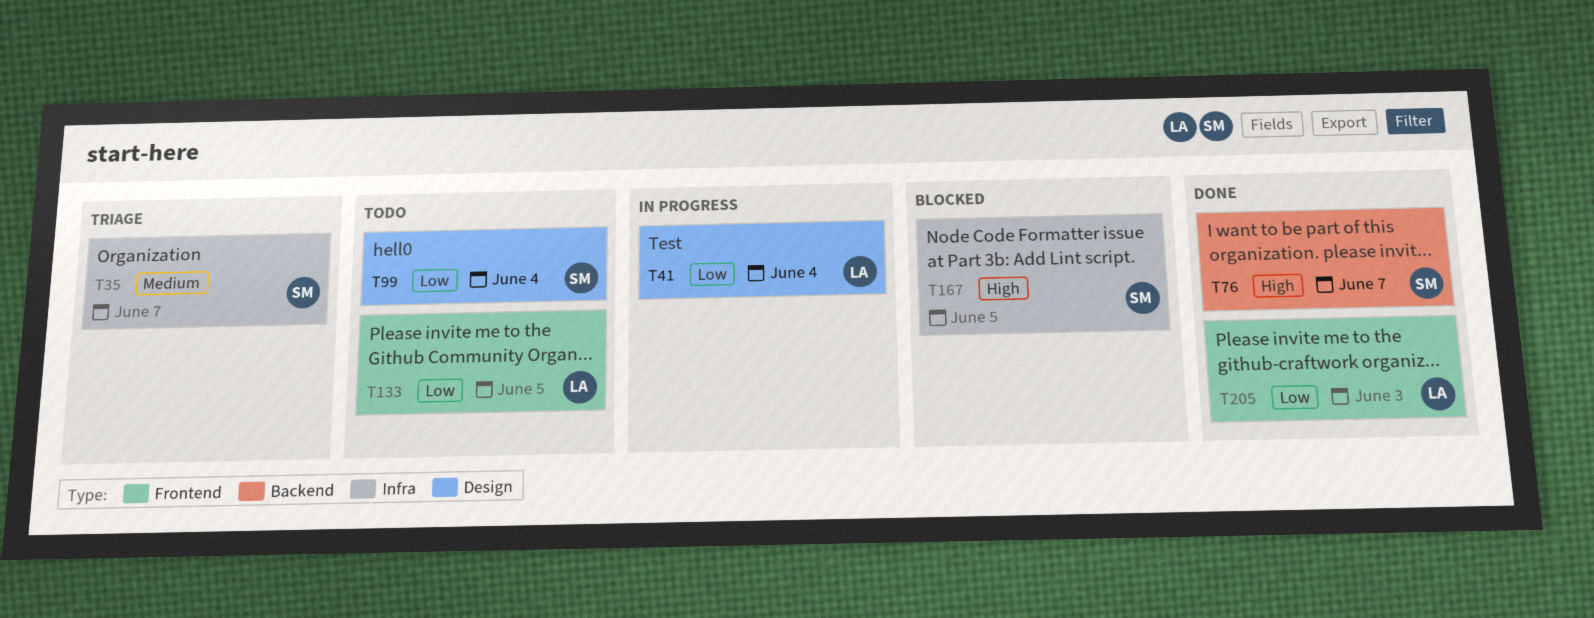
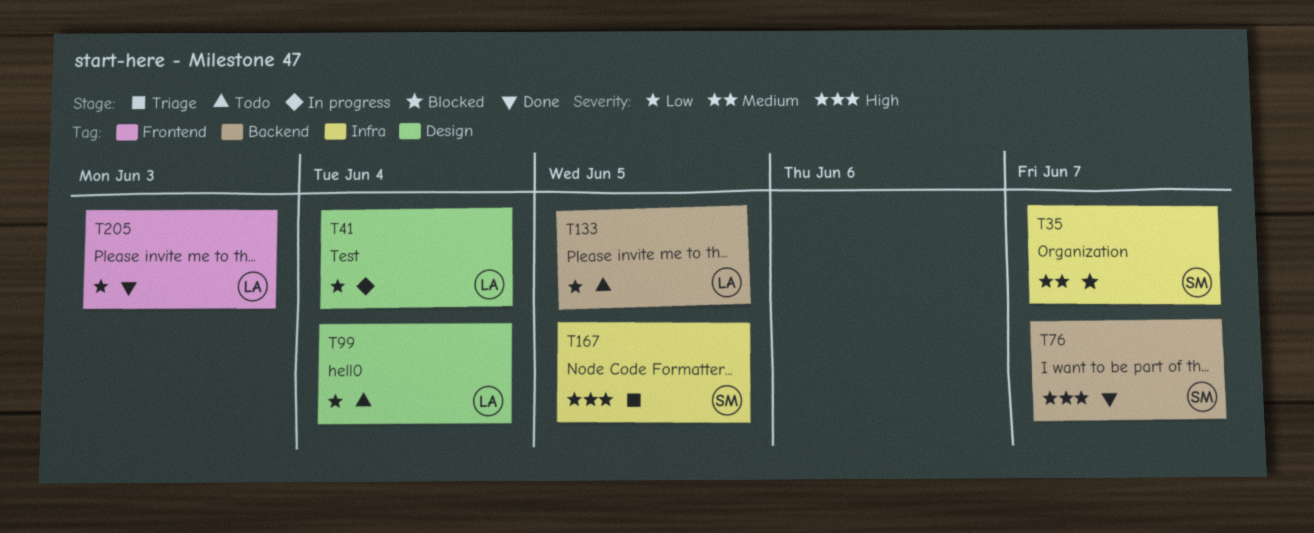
T35, status: Triage -> Blocked
T99, owner: SM -> LA
T133, label: Frontend -> Backend
T167, status: Blocked -> Triage

